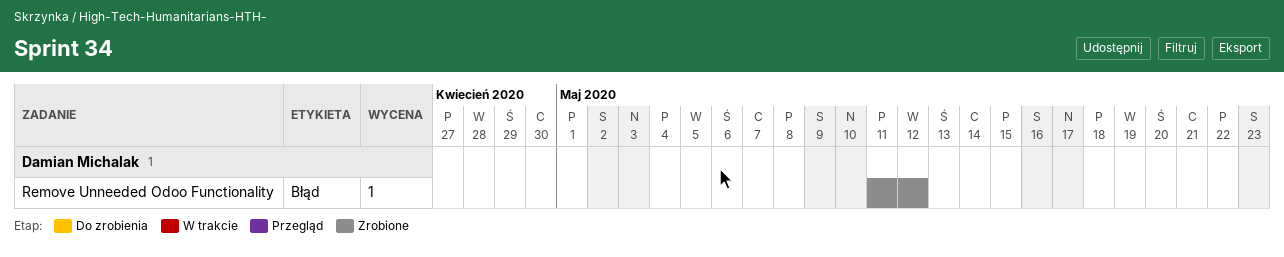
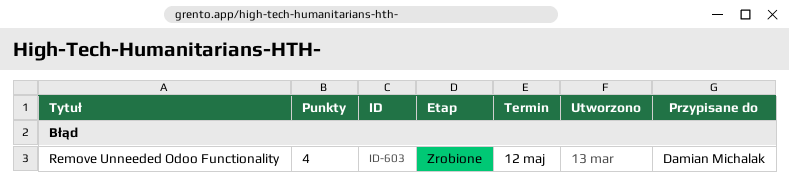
Remove Unneeded Odoo Functionality, estimate: 1 -> 4

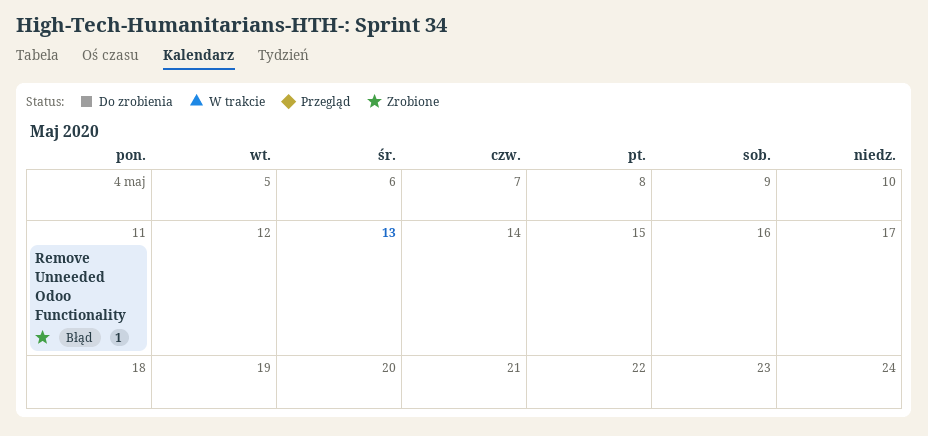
Remove Unneeded Odoo Functionality, estimate: 4 -> 1
Remove Unneeded Odoo Functionality, due: May 12 -> May 11

